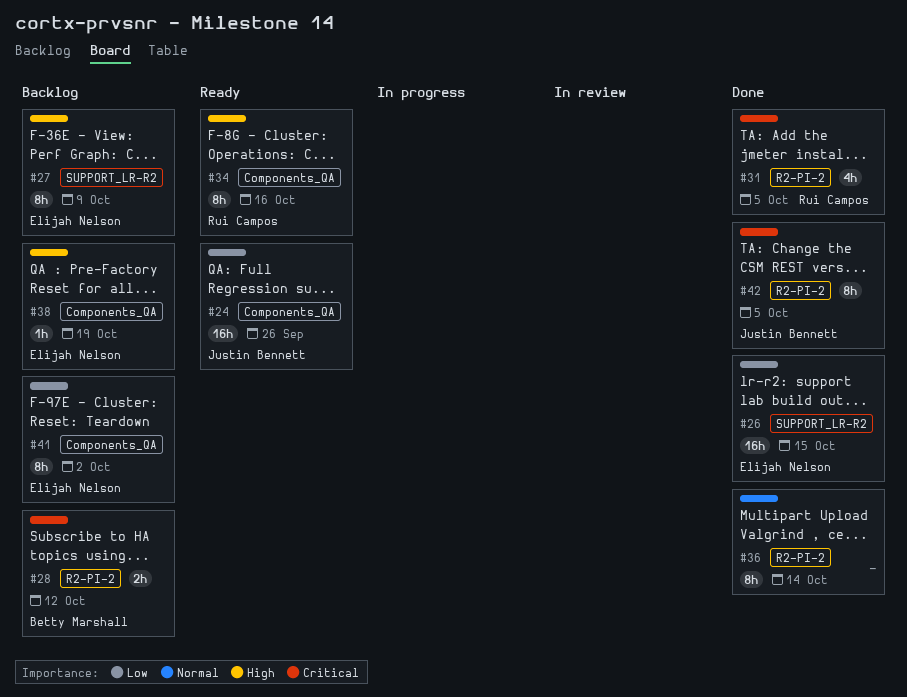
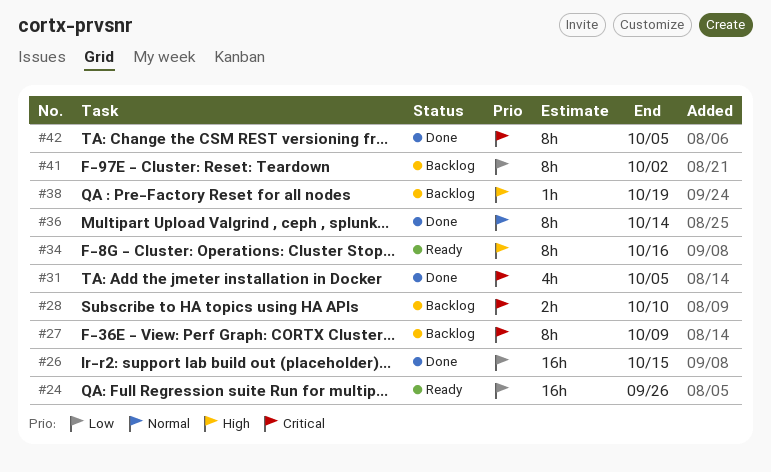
#27, priority: High -> Critical
#28, due: Oct 12 -> Oct 10

